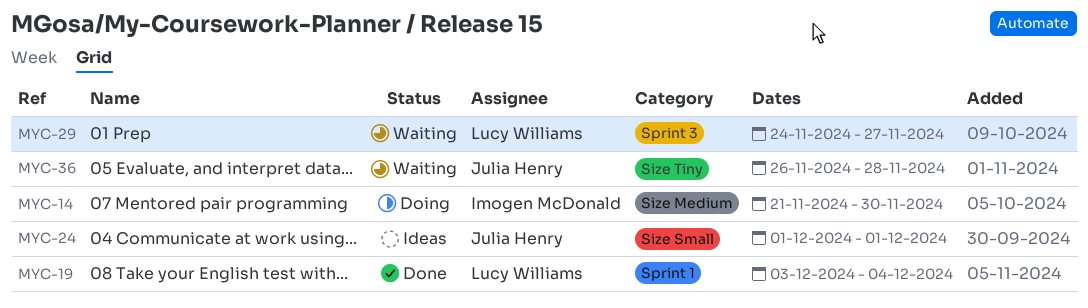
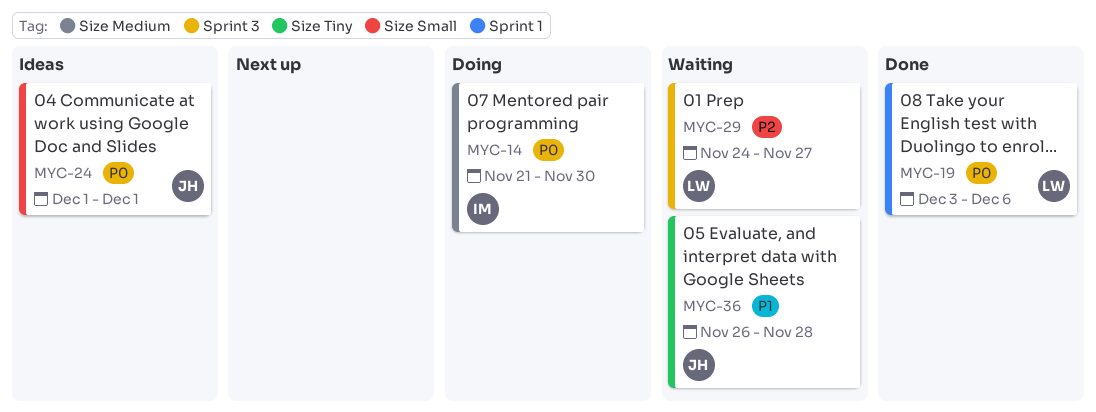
MYC-19, due: Dec 4 -> Dec 6

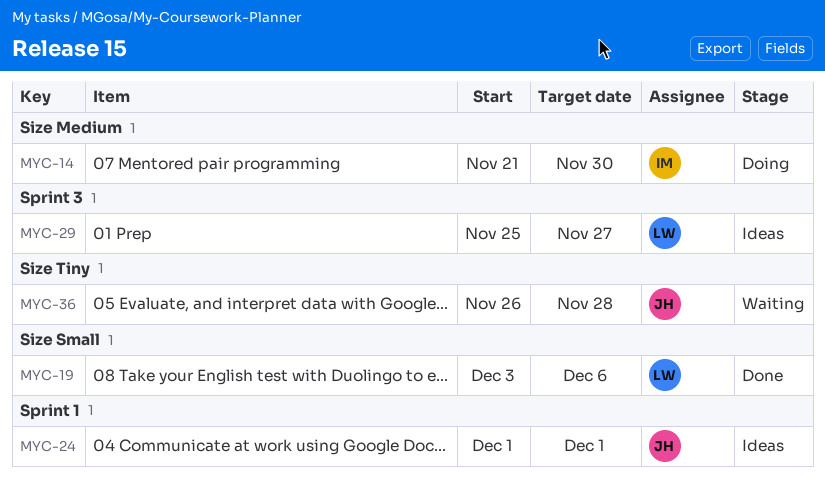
MYC-19, label: Sprint 1 -> Size Small
MYC-24, label: Size Small -> Sprint 1
MYC-29, status: Waiting -> Ideas
MYC-29, start: Nov 24 -> Nov 25

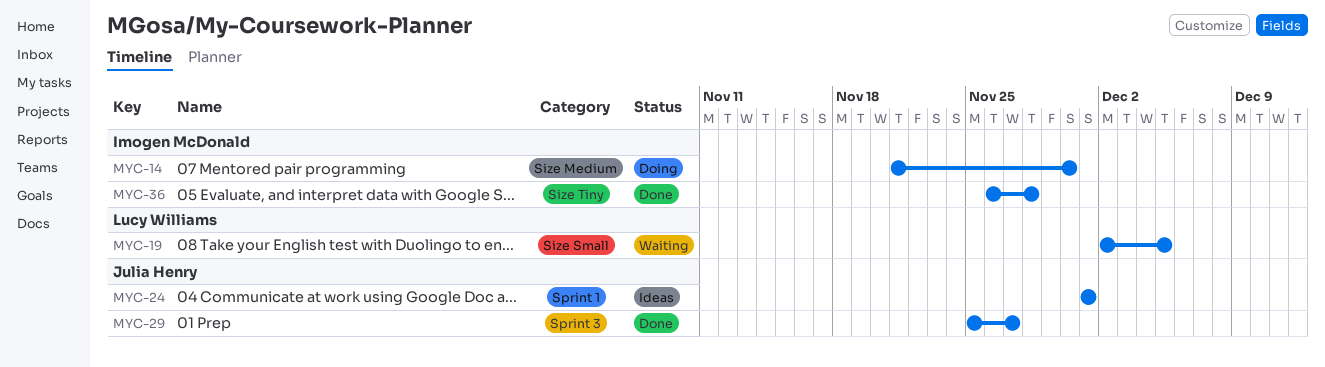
MYC-19, status: Done -> Waiting
MYC-19, start: Dec 3 -> Dec 2
MYC-19, due: Dec 6 -> Dec 5
MYC-29, status: Ideas -> Done
MYC-29, owner: Lucy Williams -> Julia Henry
MYC-36, status: Waiting -> Done
MYC-36, owner: Julia Henry -> Imogen McDonald

